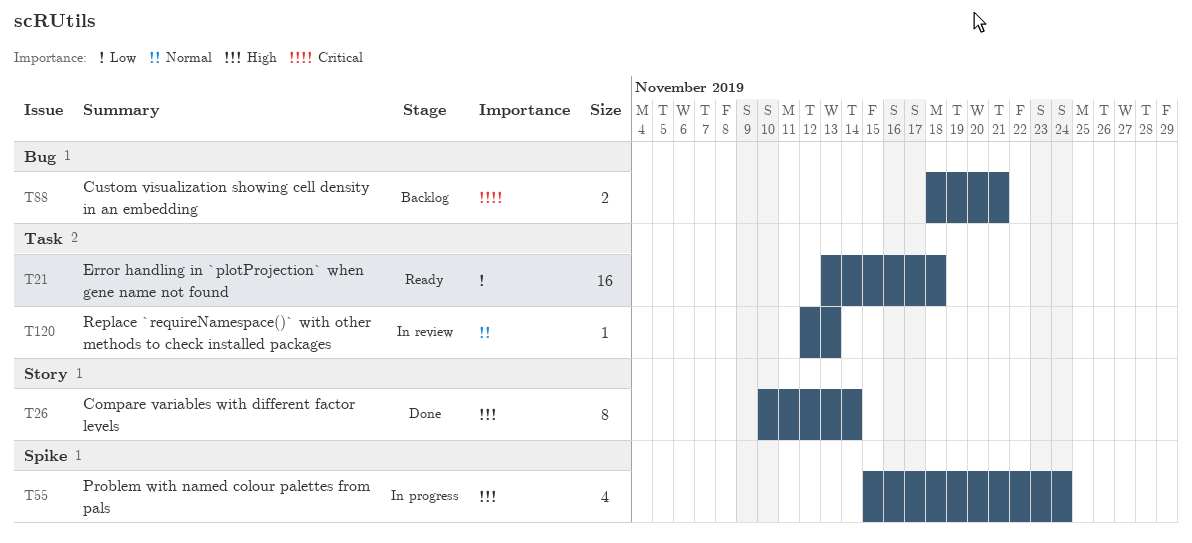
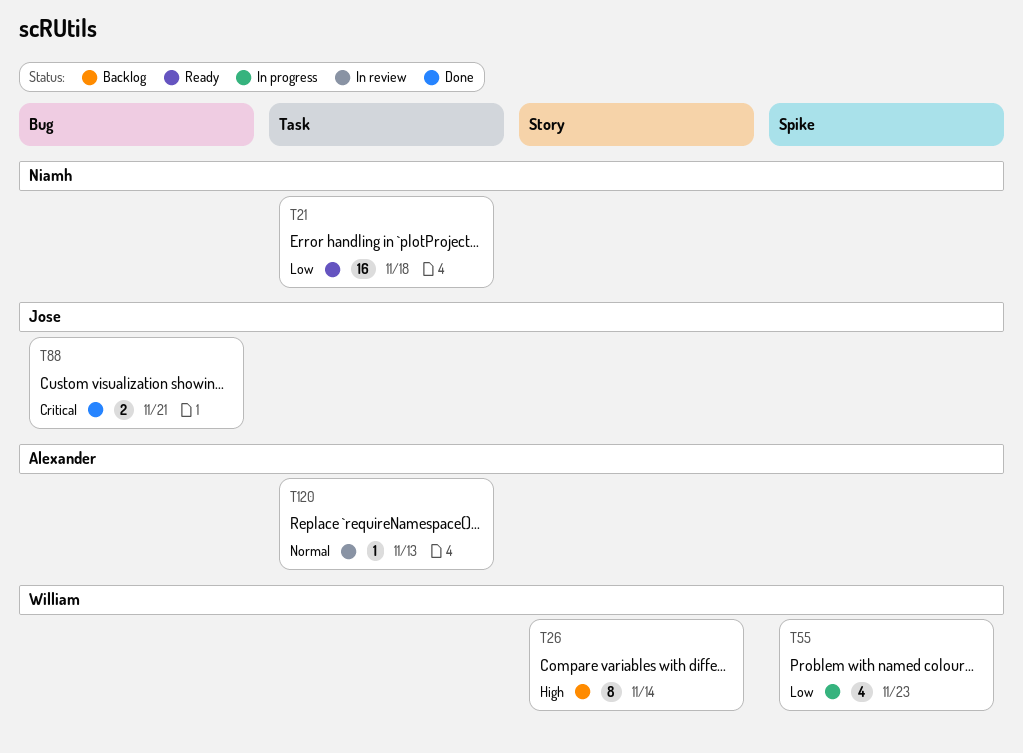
T26, status: Done -> Backlog
T55, priority: High -> Low
T55, due: Nov 24 -> Nov 23
T88, status: Backlog -> Done

